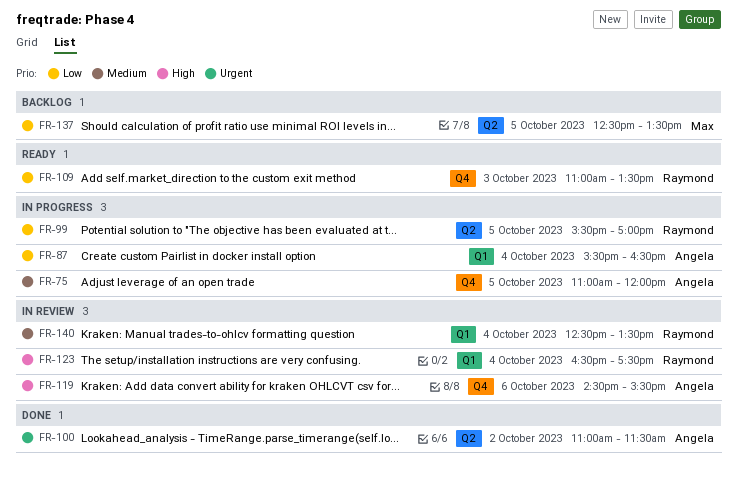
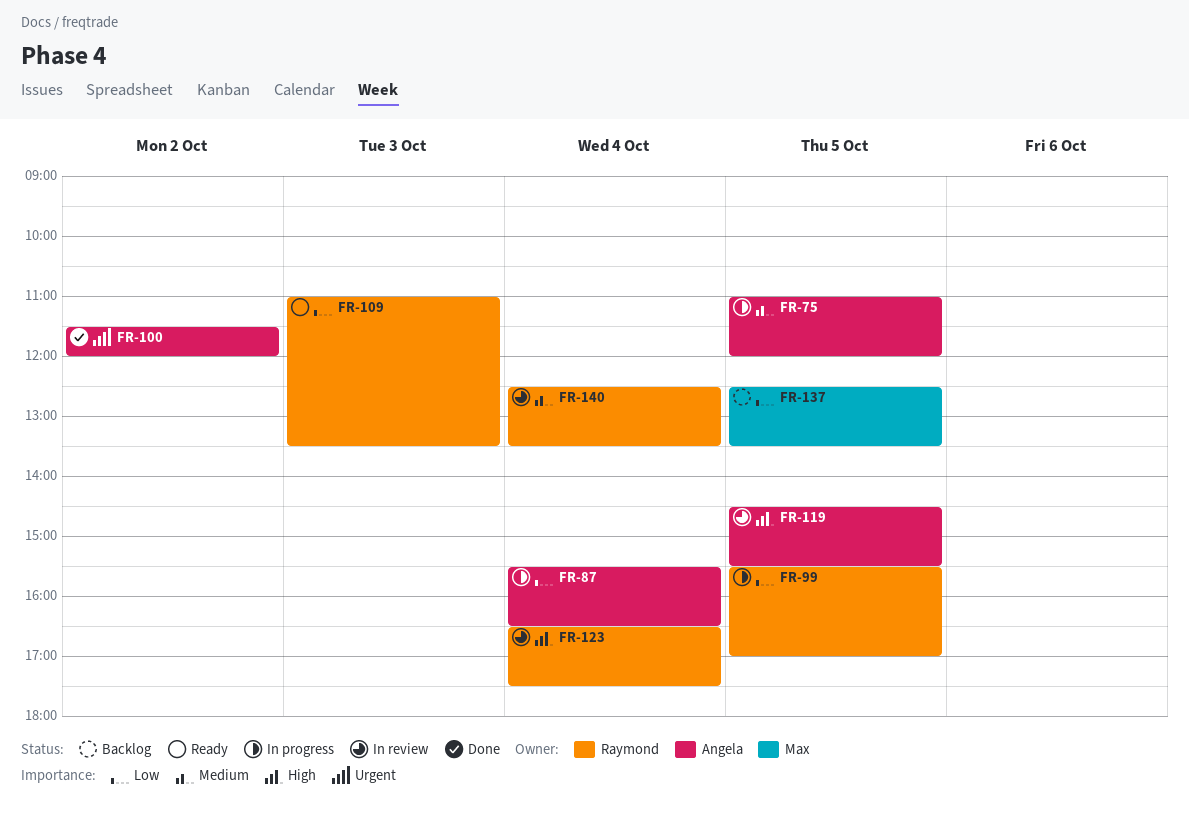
FR-100, begins: 11:00 -> 11:30
FR-100, ends: 11:30 -> 12:00
FR-119, day: Oct 6 -> Oct 5

